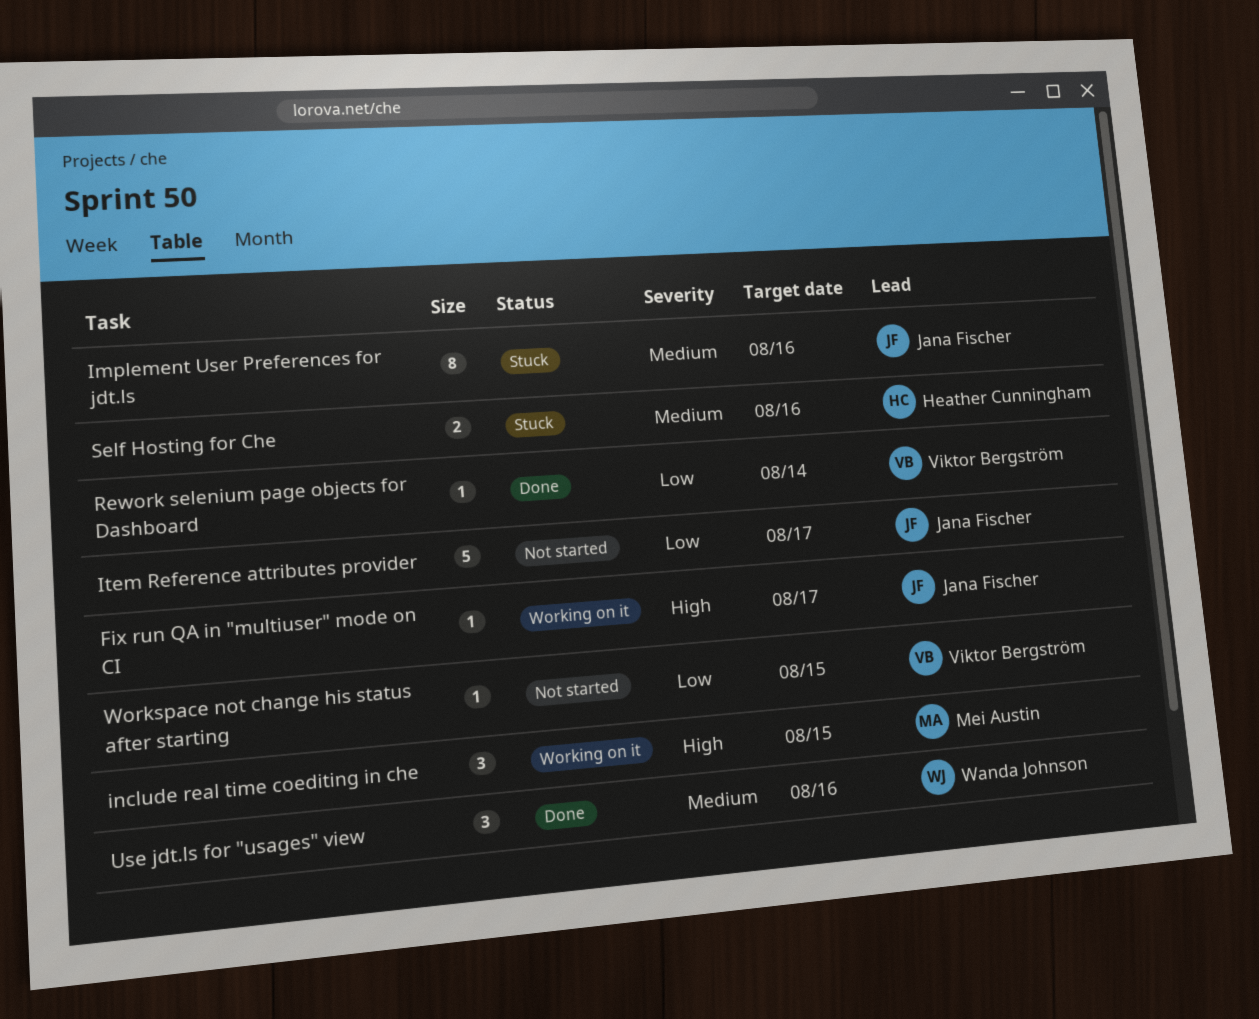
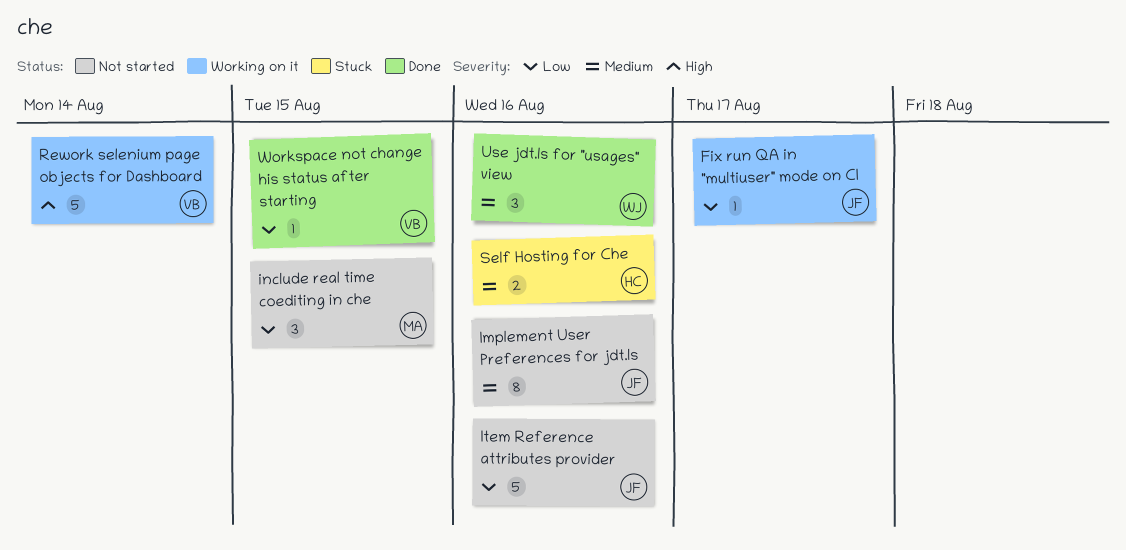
Fix run QA in "multiuser" mode on CI, priority: High -> Low
Implement User Preferences for jdt.ls, status: Stuck -> Not started
include real time coediting in che, status: Working on it -> Not started
include real time coediting in che, priority: High -> Low
Item Reference attributes provider, due: Aug 17 -> Aug 16
Rework selenium page objects for Dashboard, status: Done -> Working on it
Rework selenium page objects for Dashboard, priority: Low -> High
Rework selenium page objects for Dashboard, estimate: 1 -> 5
Workspace not change his status after starting, status: Not started -> Done

